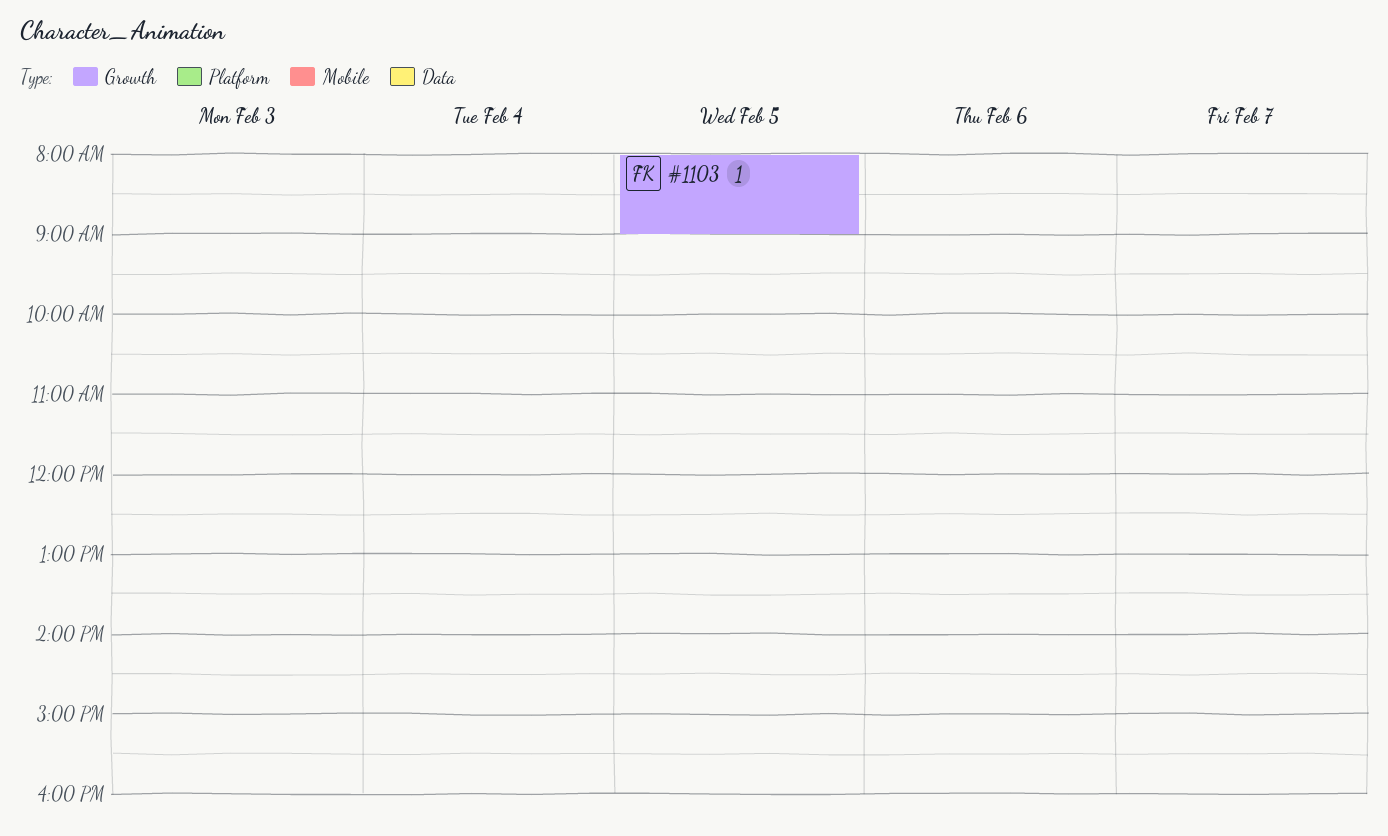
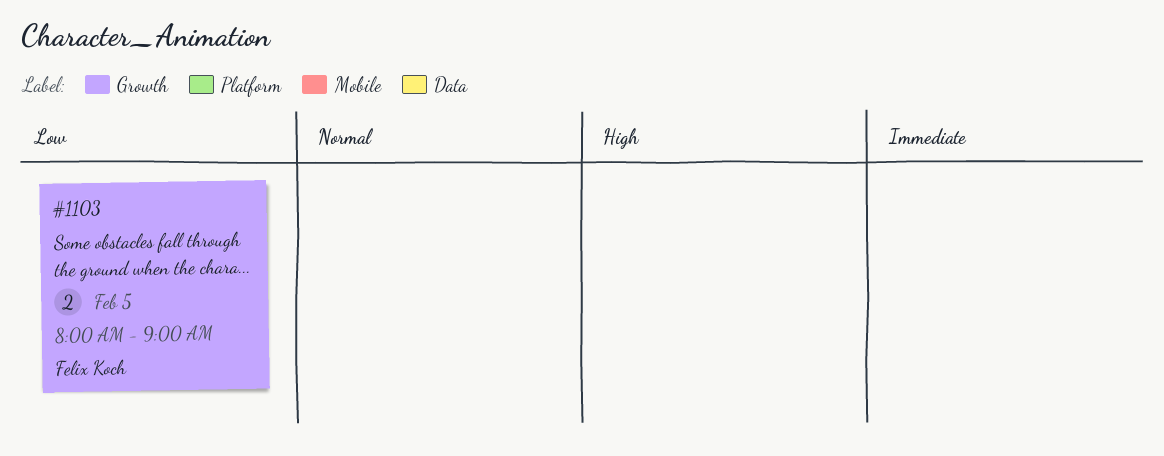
#1103, estimate: 1 -> 2

